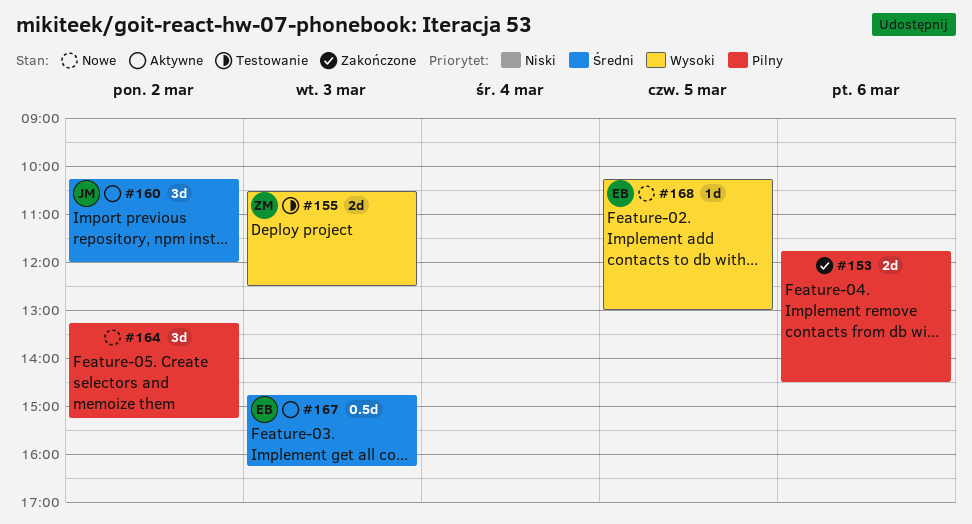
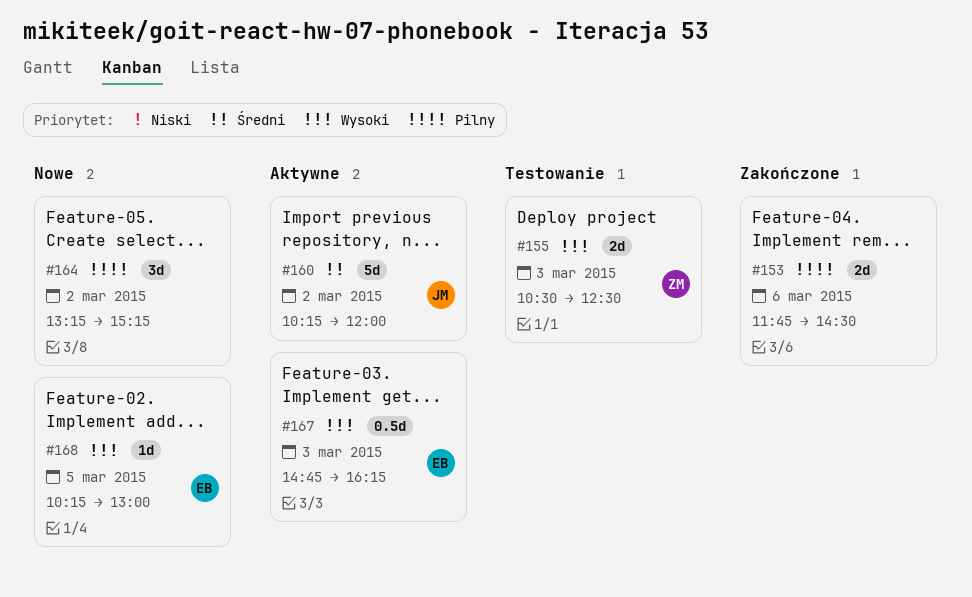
#160, estimate: 3d -> 5d
#167, priority: Średni -> Wysoki

